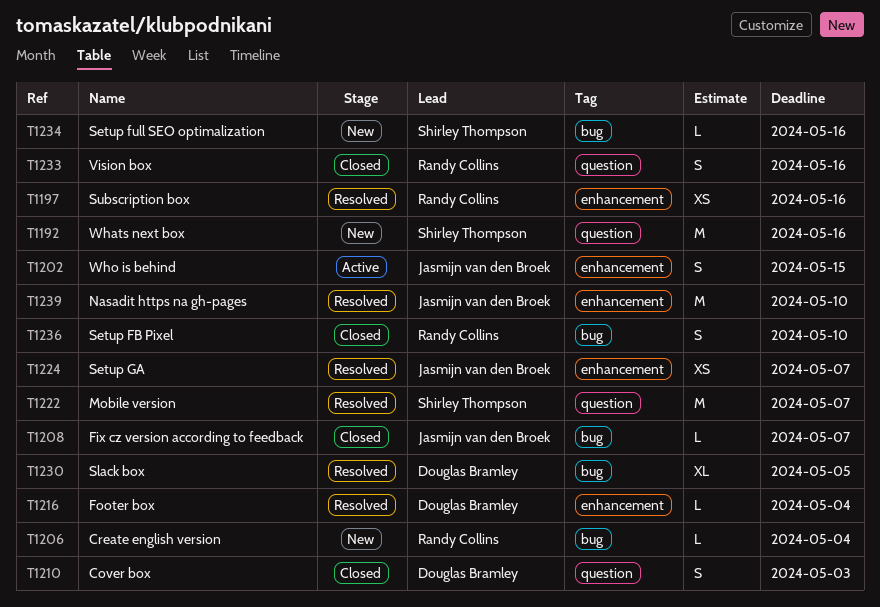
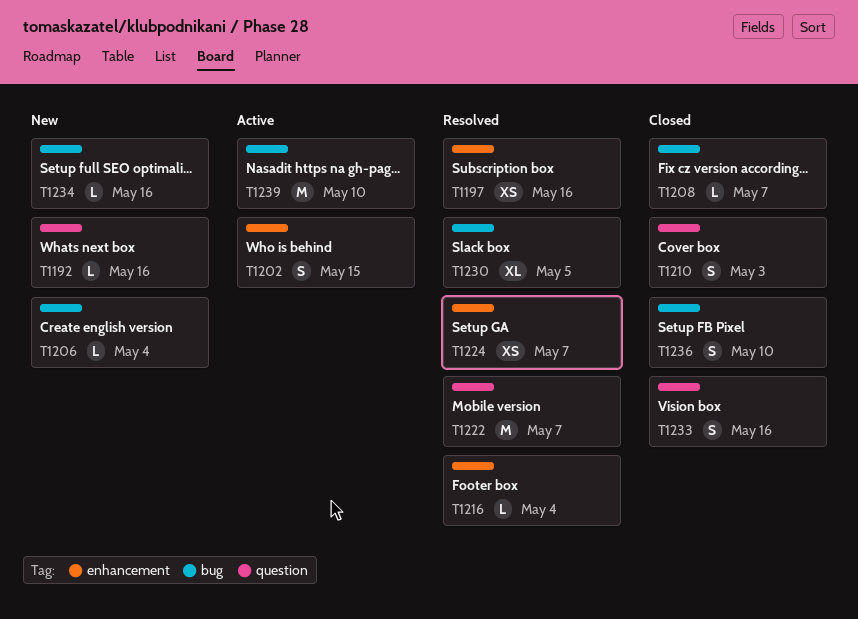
T1192, estimate: M -> L
T1239, status: Resolved -> Active
T1239, label: enhancement -> bug

